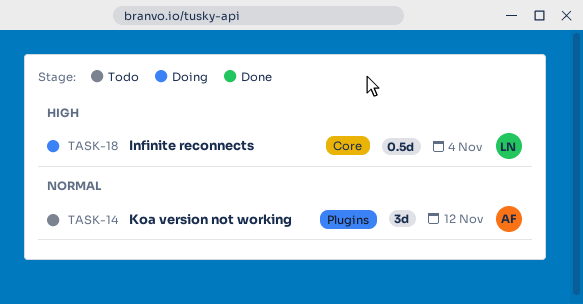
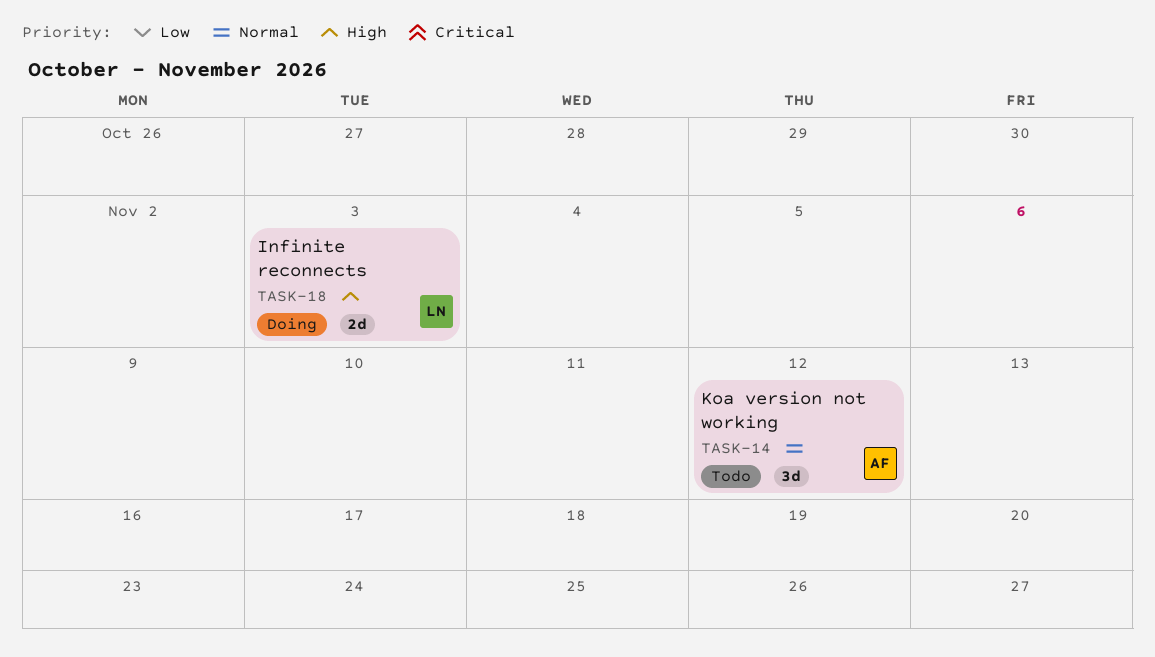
TASK-18, estimate: 0.5d -> 2d
TASK-18, due: Nov 4 -> Nov 3

